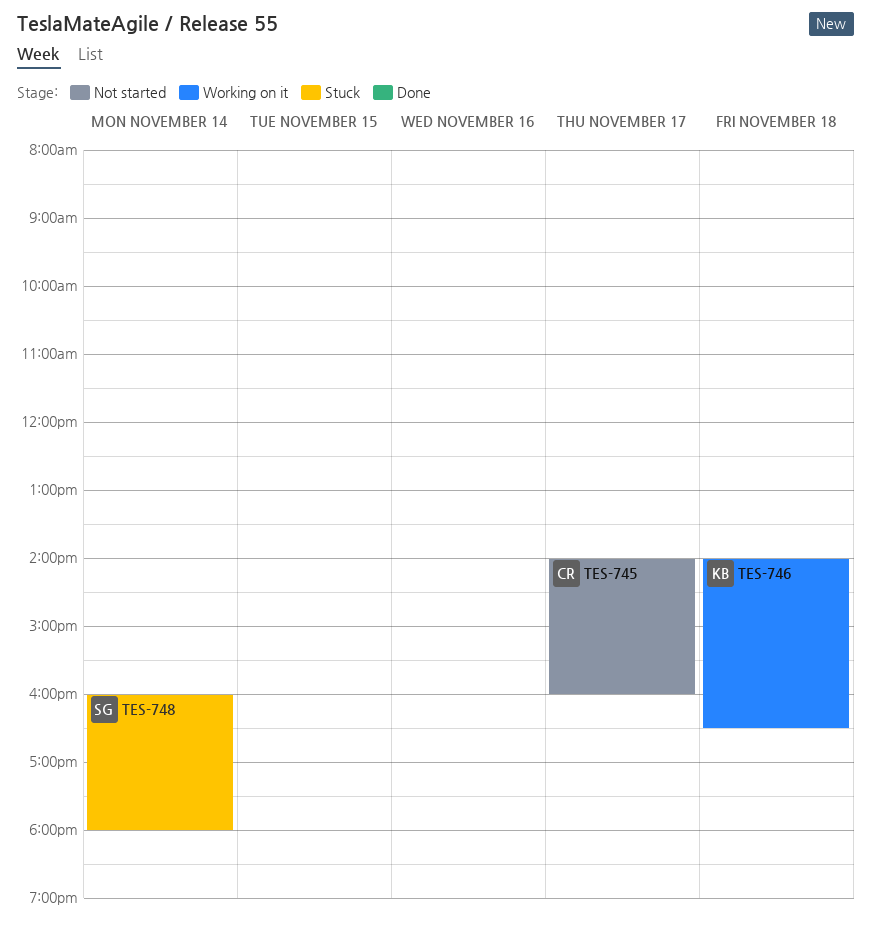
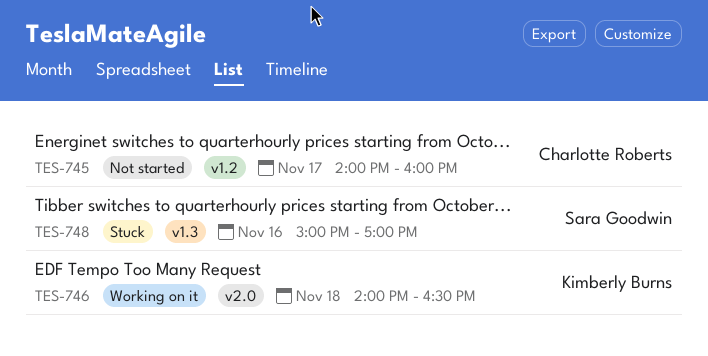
TES-748, day: Nov 14 -> Nov 16
TES-748, begins: 16:00 -> 15:00
TES-748, ends: 18:00 -> 17:00

